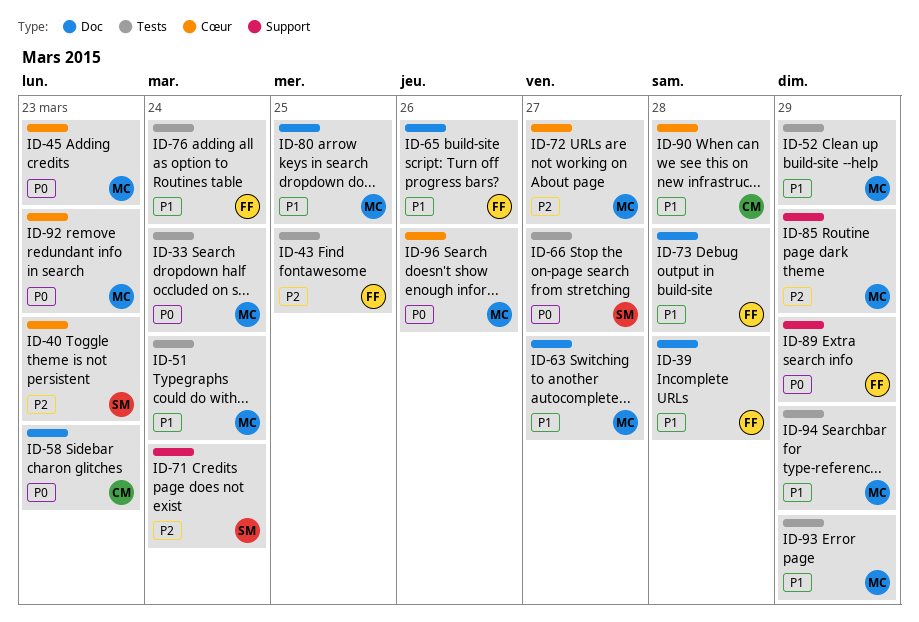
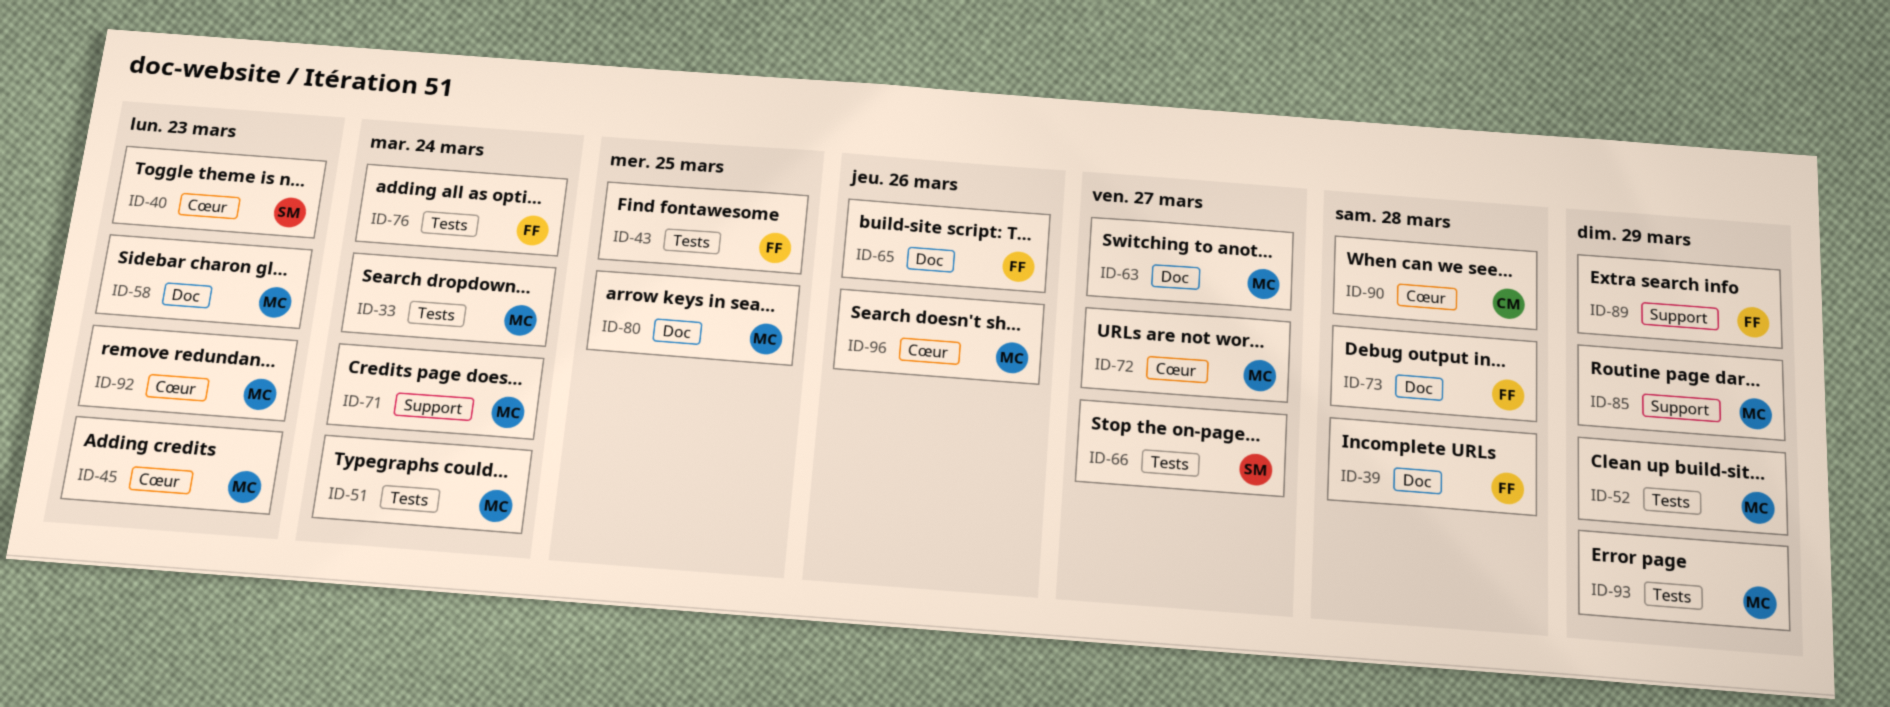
ID-58, owner: CM -> MC
ID-71, owner: SM -> MC
ID-94: present -> none

